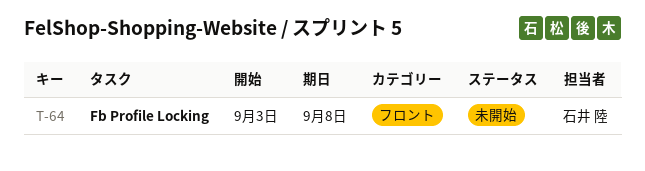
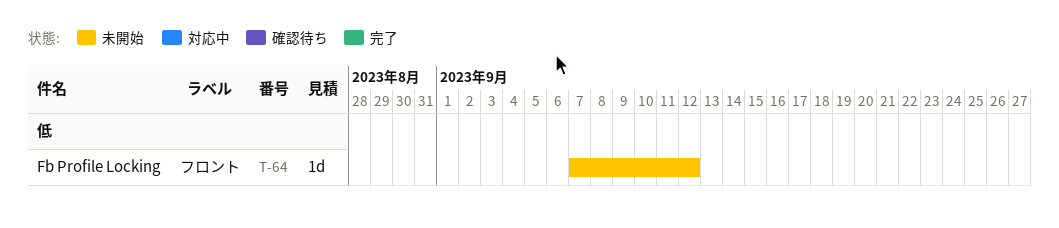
T-64, start: Sep 3 -> Sep 7
T-64, due: Sep 8 -> Sep 12

